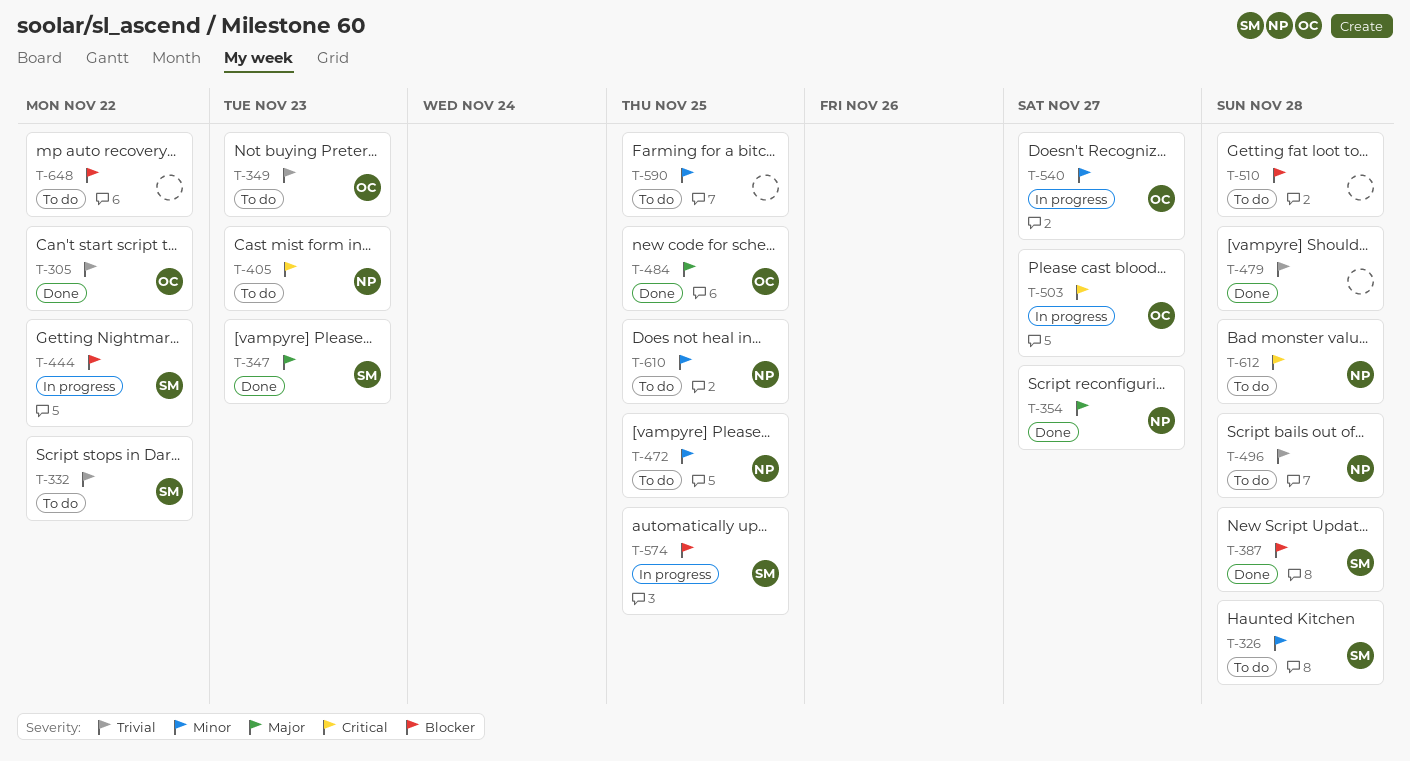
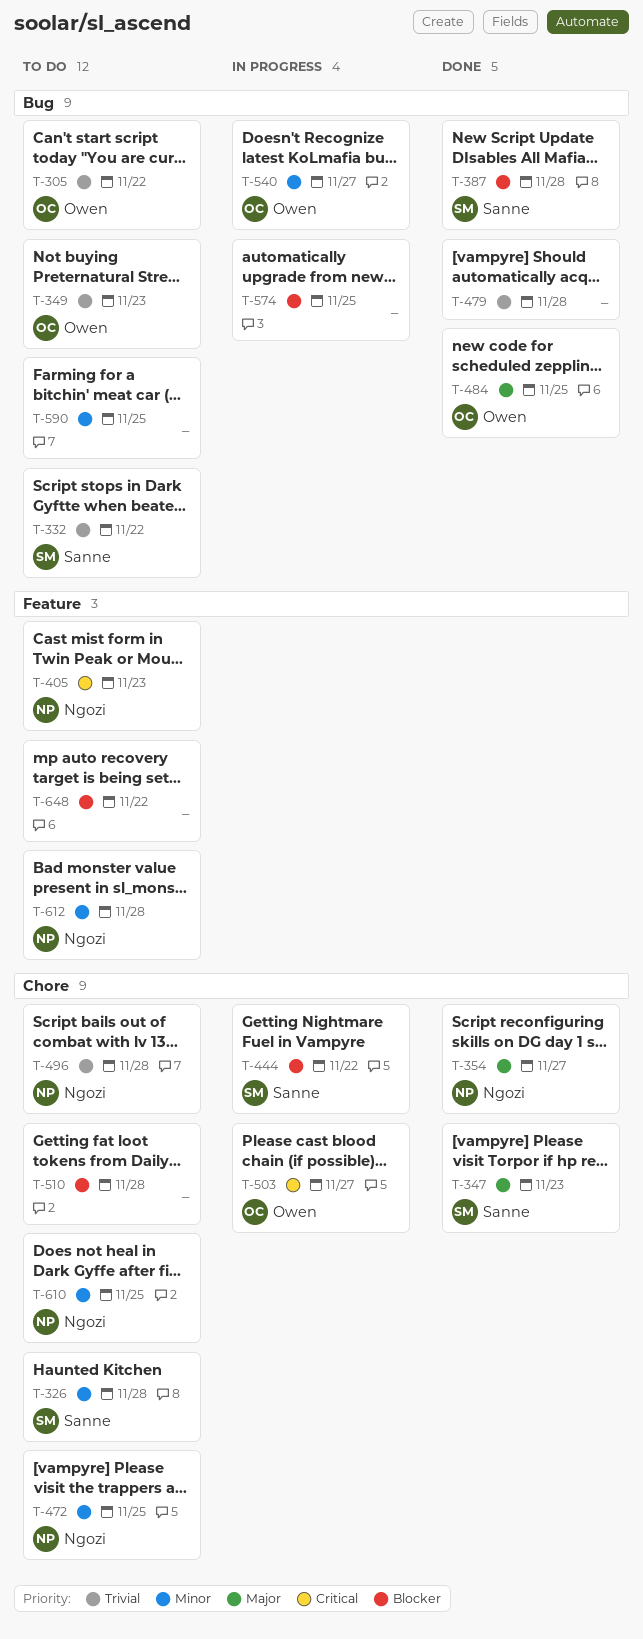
T-305, status: Done -> To do
T-574, owner: Sanne -> none
T-612, priority: Critical -> Minor

